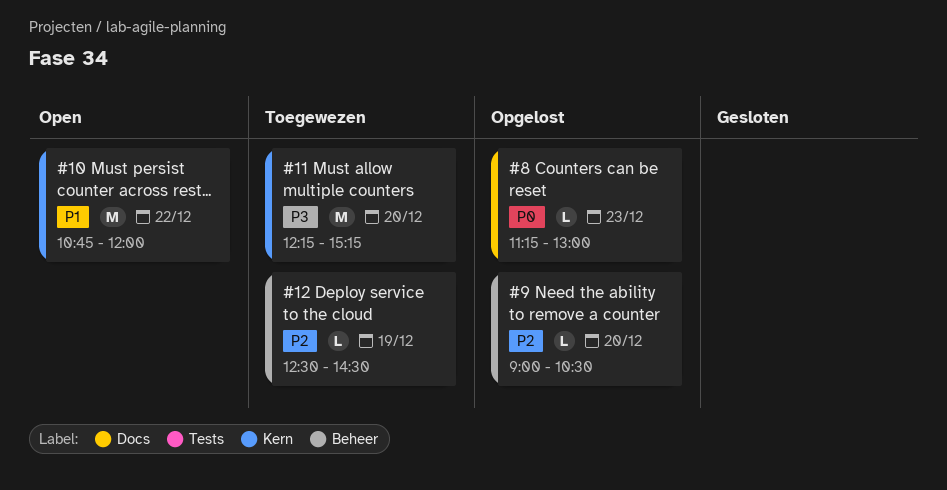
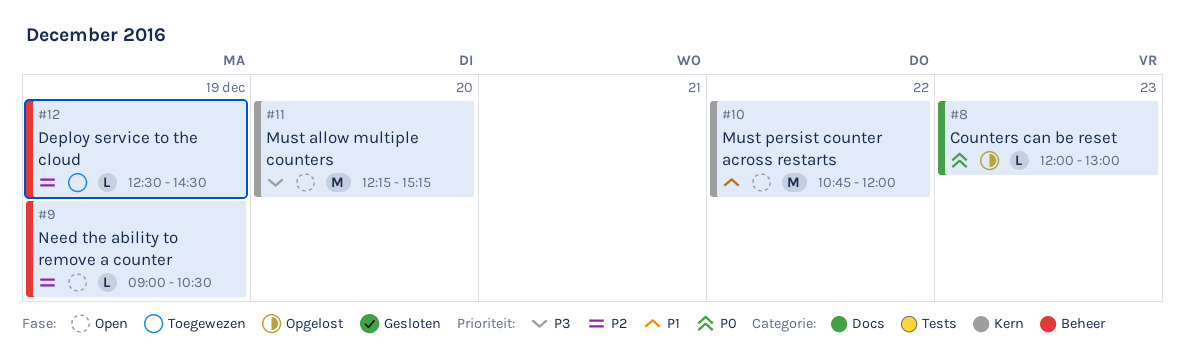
#8, begins: 11:15 -> 12:00
#9, status: Opgelost -> Open
#9, day: Dec 20 -> Dec 19
#11, status: Toegewezen -> Open

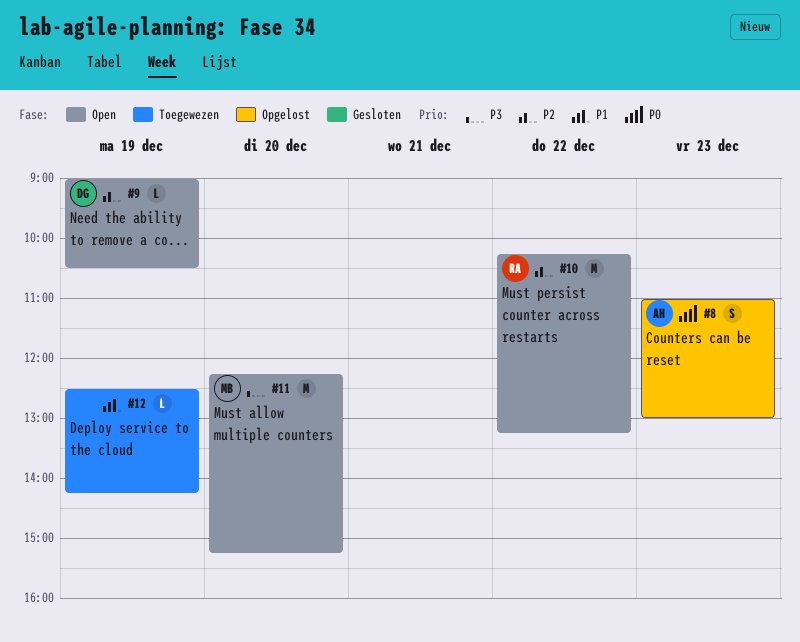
#8, estimate: L -> S
#8, begins: 12:00 -> 11:00
#10, priority: P1 -> P2
#10, begins: 10:45 -> 10:15
#10, ends: 12:00 -> 13:15
#12, priority: P2 -> P1
#12, ends: 14:30 -> 14:15

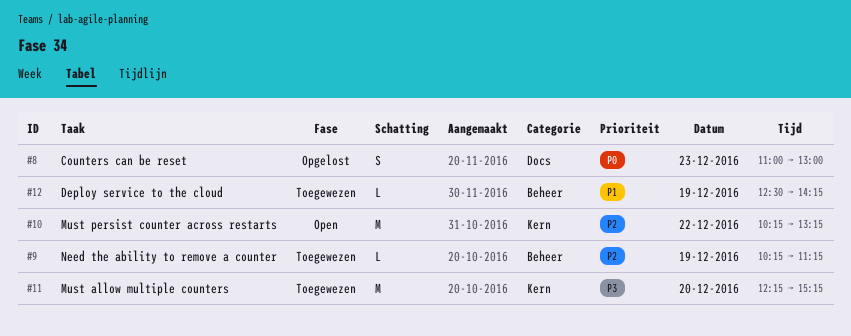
#9, status: Open -> Toegewezen
#9, begins: 09:00 -> 10:15
#9, ends: 10:30 -> 11:15
#11, status: Open -> Toegewezen

